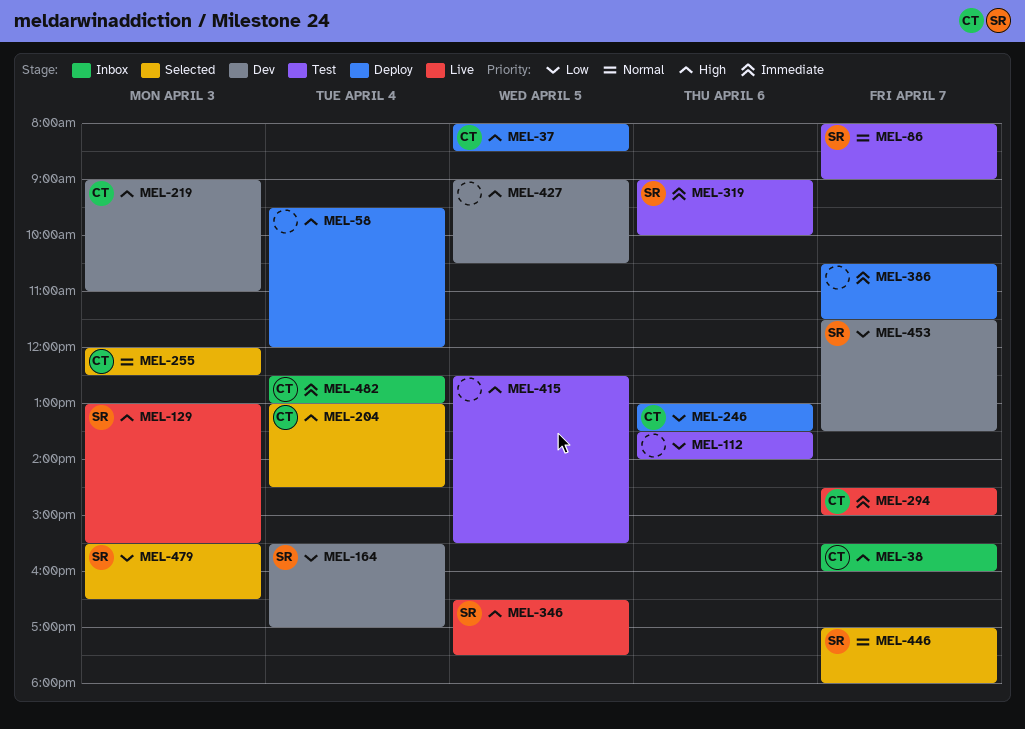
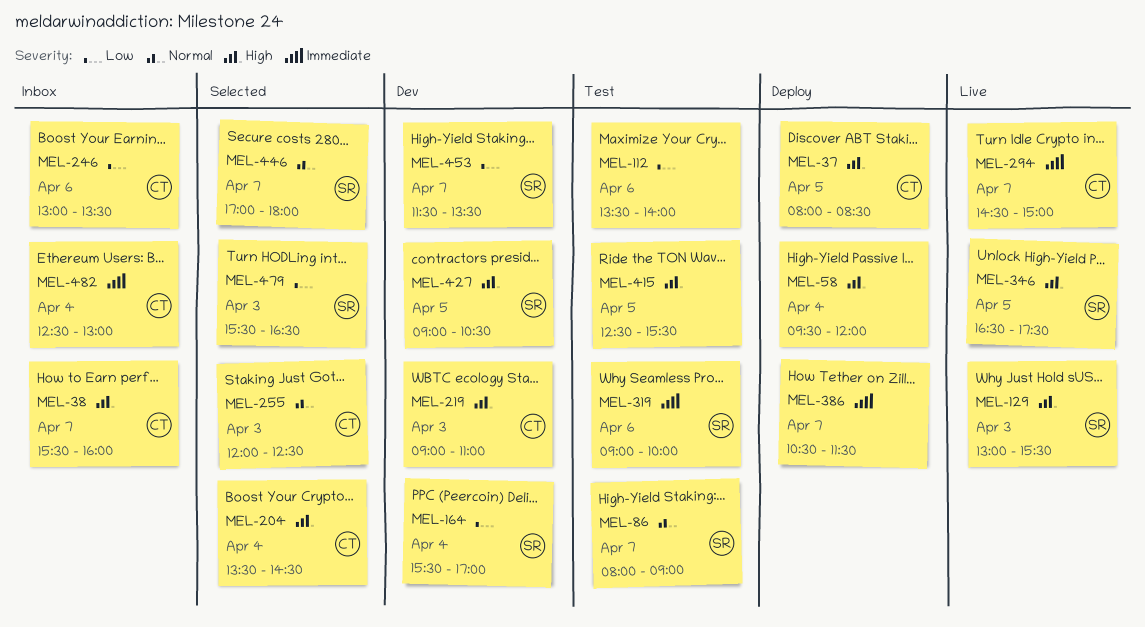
MEL-204, begins: 13:00 -> 13:30
MEL-246, status: Deploy -> Inbox
MEL-427, owner: none -> SR

